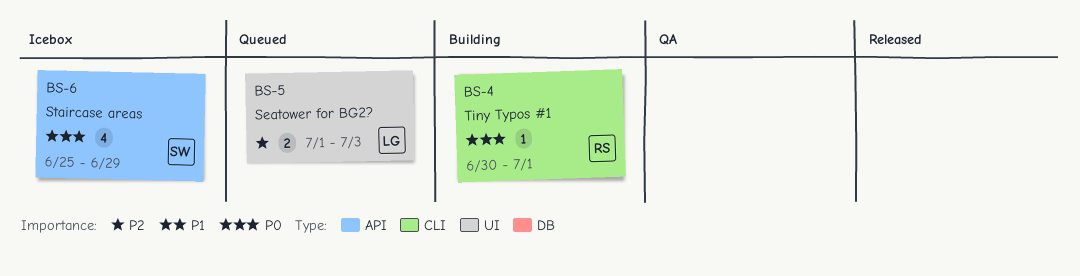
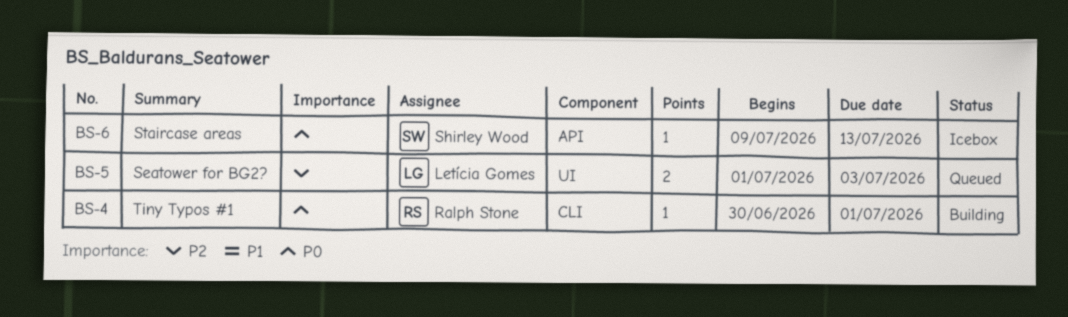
BS-6, estimate: 4 -> 1
BS-6, start: Jun 25 -> Jul 9
BS-6, due: Jun 29 -> Jul 13

